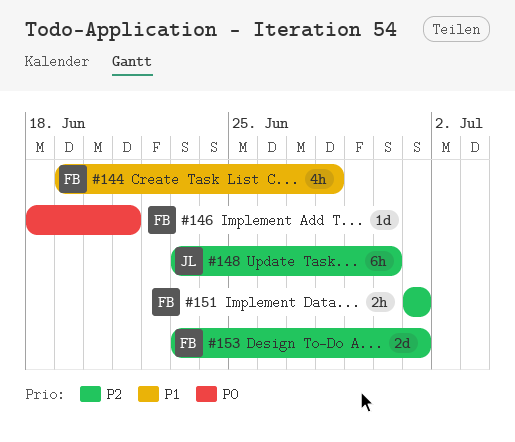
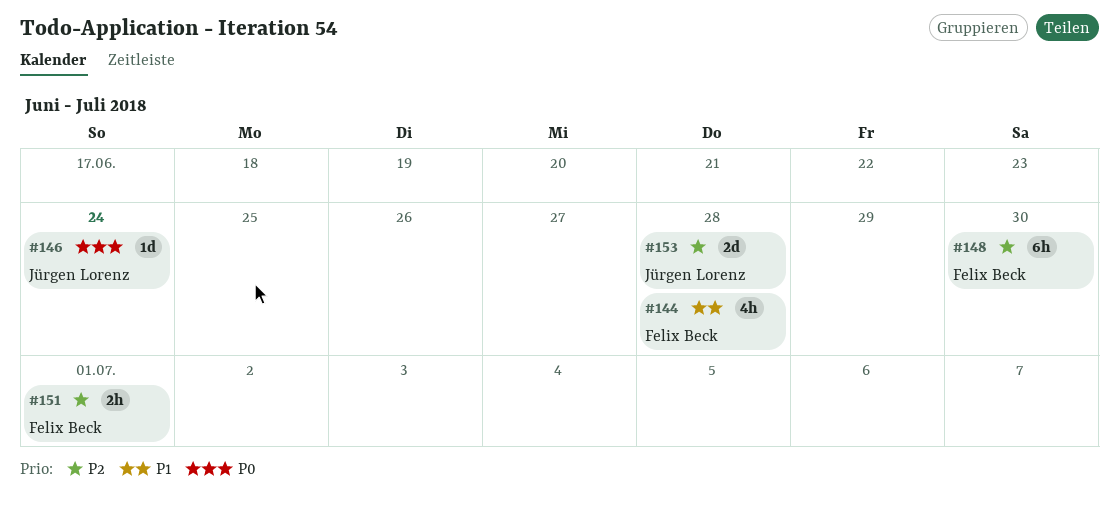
#146, owner: Felix Beck -> Jürgen Lorenz
#146, due: Jun 21 -> Jun 24
#148, owner: Jürgen Lorenz -> Felix Beck
#153, owner: Felix Beck -> Jürgen Lorenz
#153, due: Jul 1 -> Jun 28

